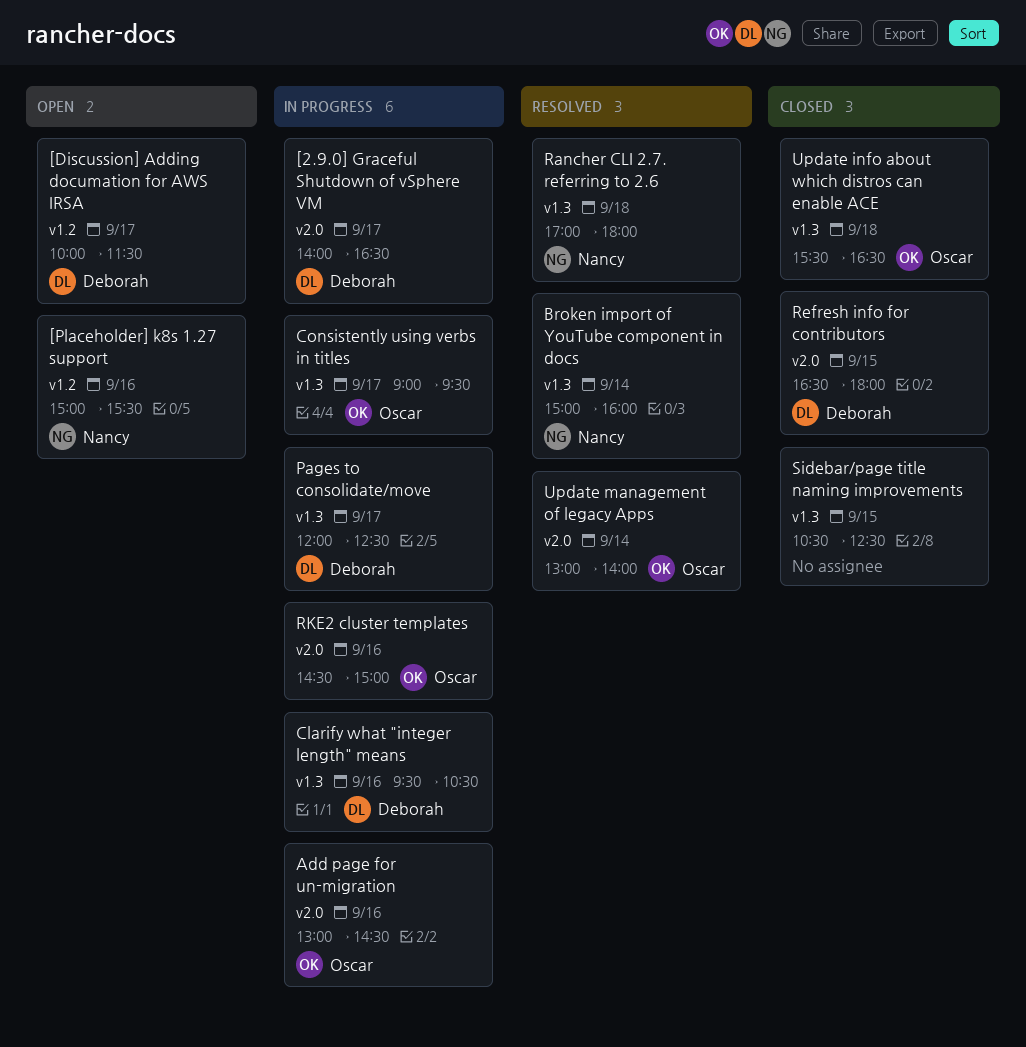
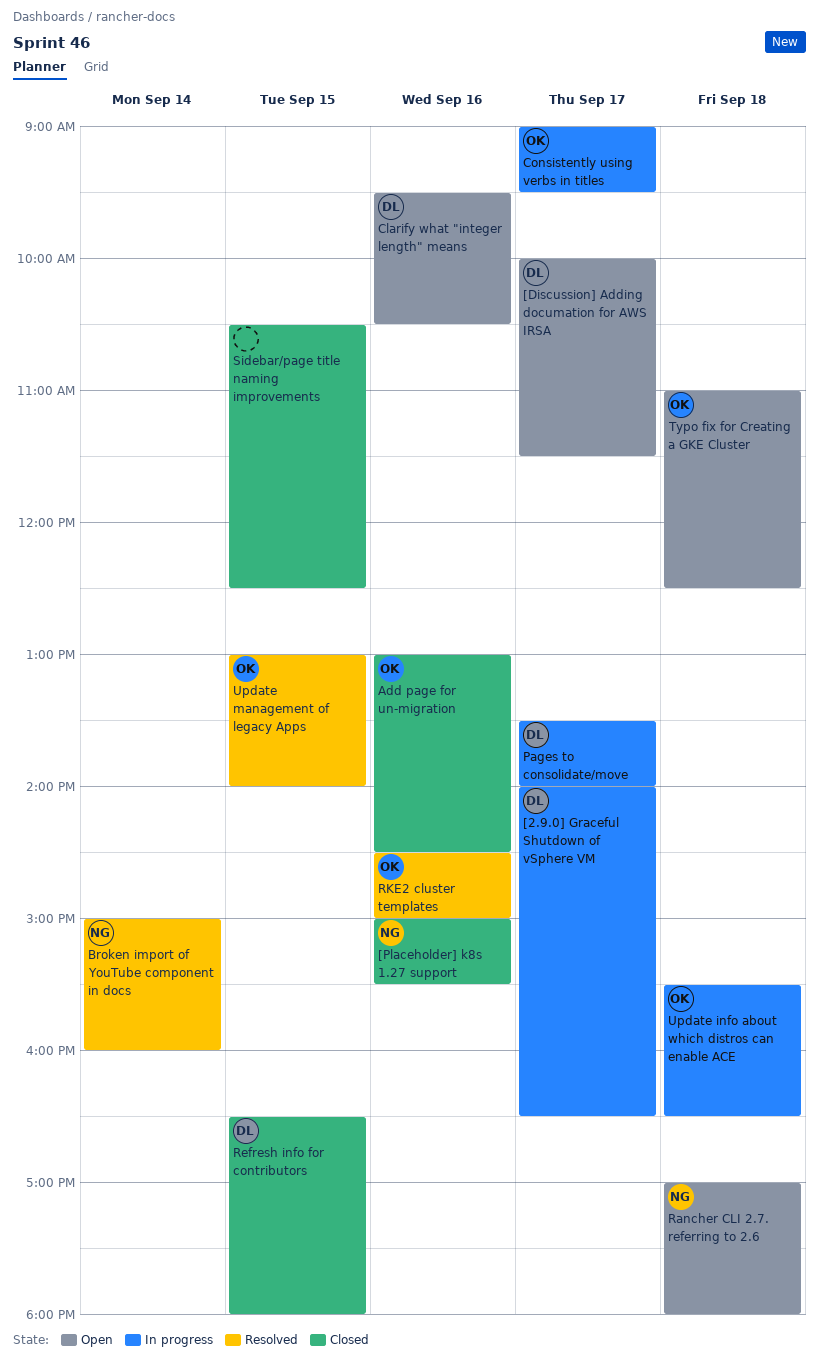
[Placeholder] k8s 1.27 support, status: Open -> Closed
Add page for un-migration, status: In progress -> Closed
Clarify what "integer length" means, status: In progress -> Open
Pages to consolidate/move, begins: 12:00 -> 13:30
Pages to consolidate/move, ends: 12:30 -> 14:00
Rancher CLI 2.7. referring to 2.6, status: Resolved -> Open
RKE2 cluster templates, status: In progress -> Resolved
Typo fix for Creating a GKE Cluster: none -> present
Update info about which distros can enable ACE, status: Closed -> In progress
Update management of legacy Apps, day: Sep 14 -> Sep 15

